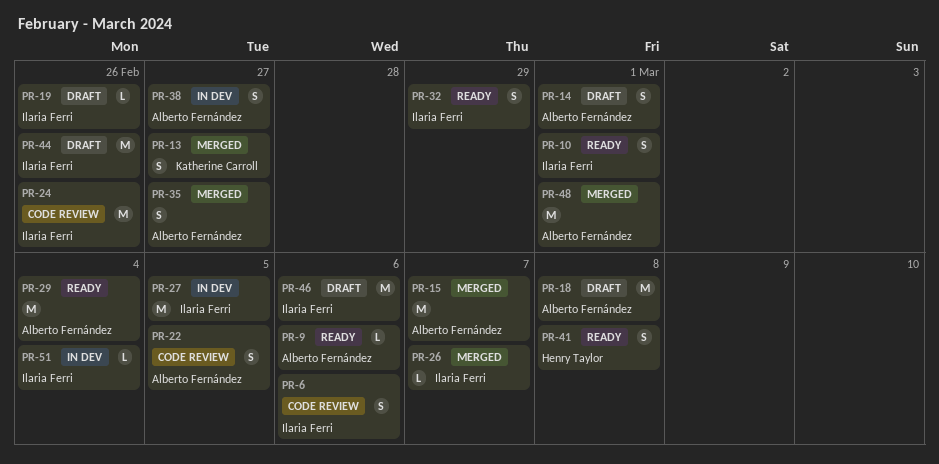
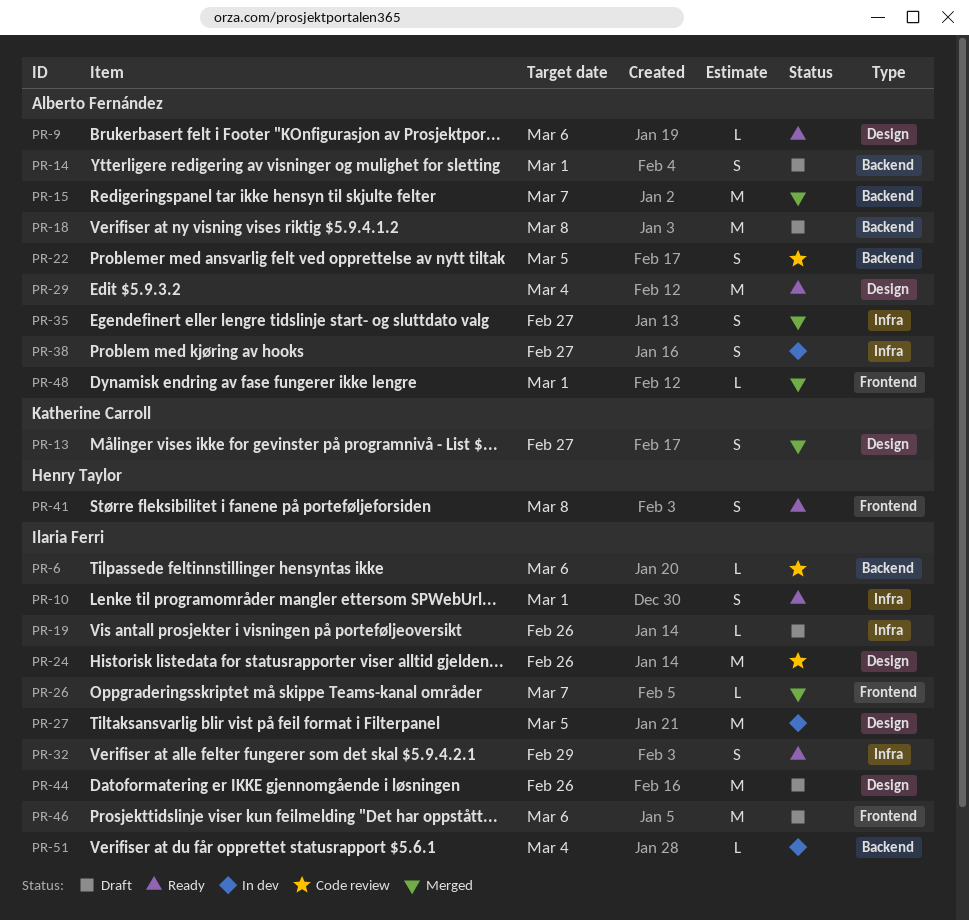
PR-6, estimate: S -> L
PR-48, estimate: M -> L

